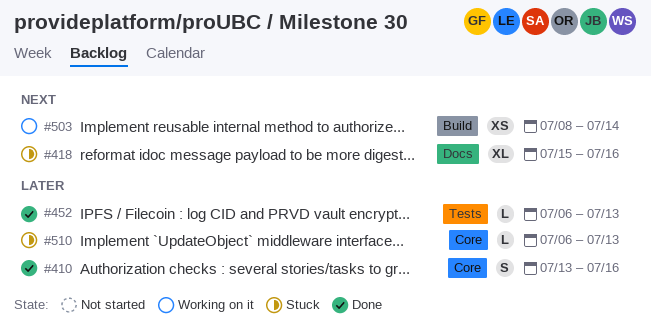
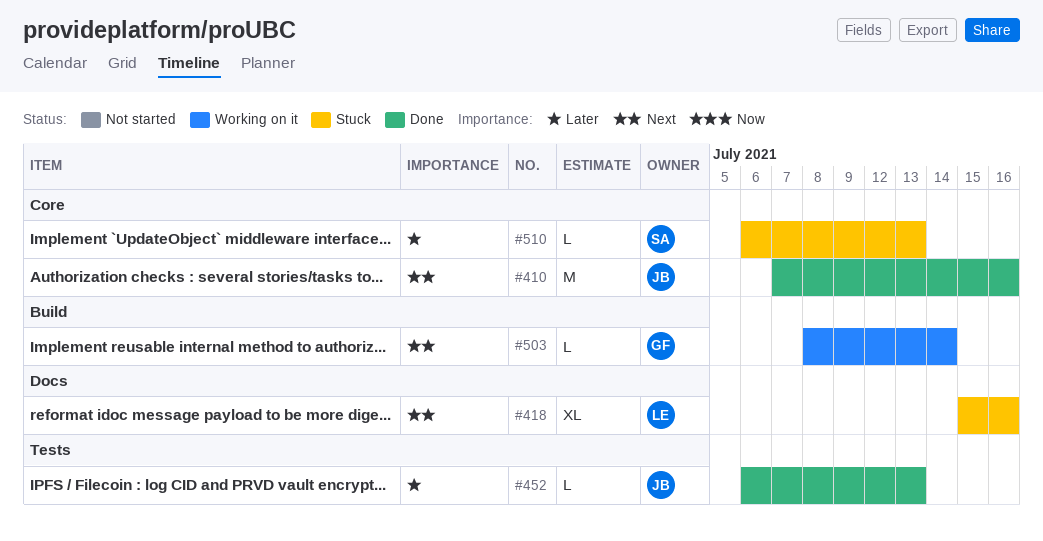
#410, priority: Later -> Next
#410, estimate: S -> M
#410, start: Jul 13 -> Jul 7
#503, estimate: XS -> L

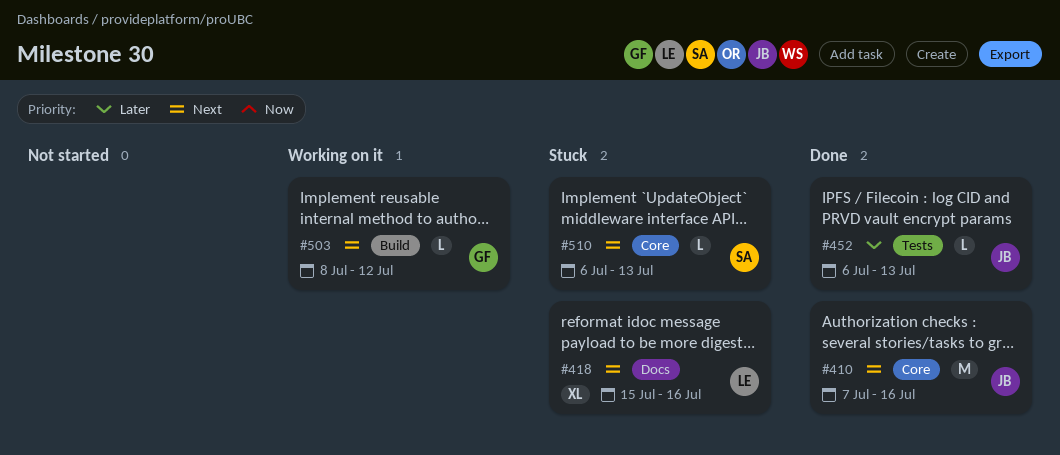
#503, due: Jul 14 -> Jul 12
#510, priority: Later -> Next

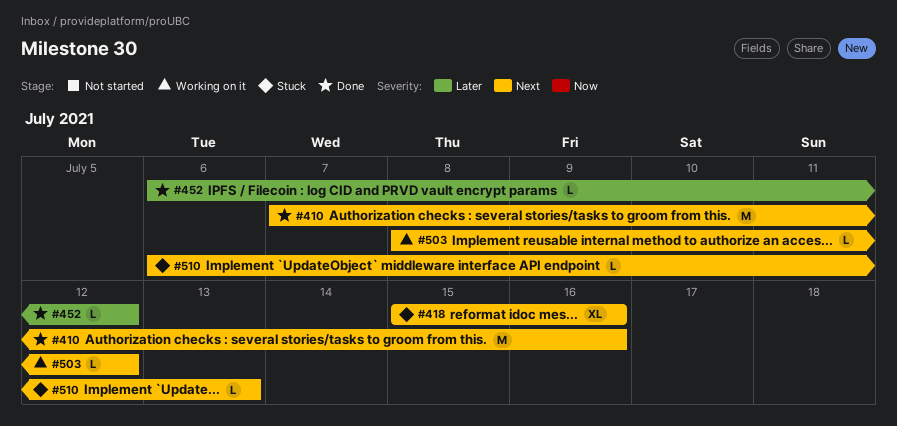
#452, due: Jul 13 -> Jul 12

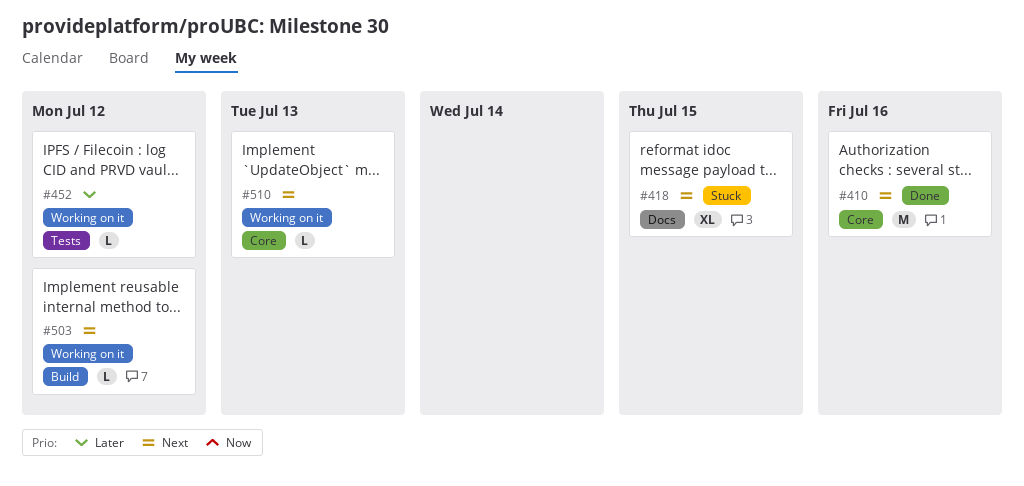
#418, due: Jul 16 -> Jul 15
#452, status: Done -> Working on it
#510, status: Stuck -> Working on it

